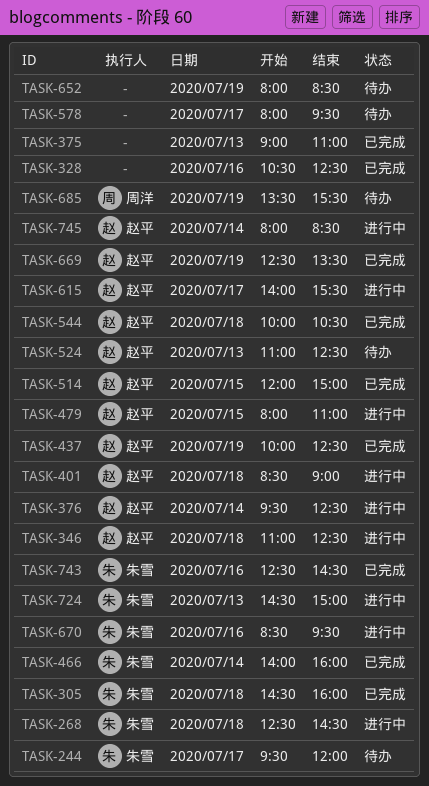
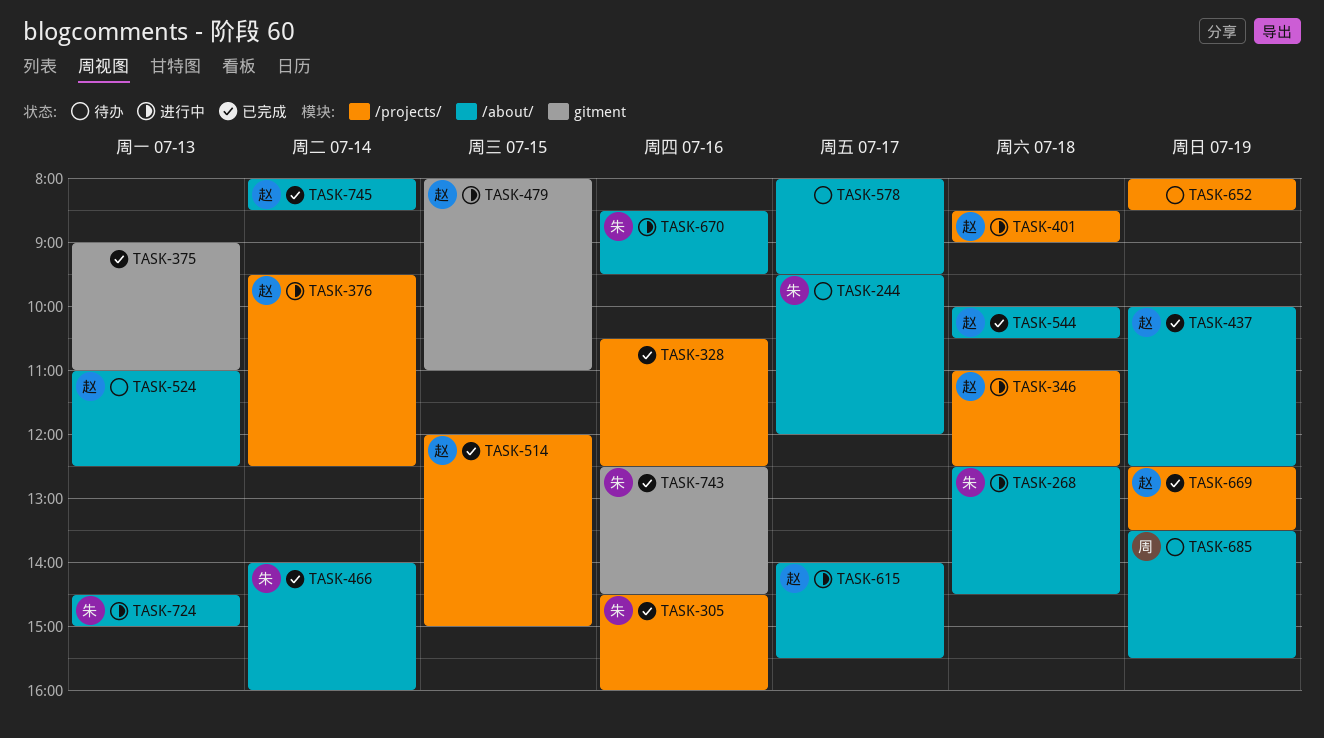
TASK-305, day: Jul 18 -> Jul 16
TASK-745, status: 进行中 -> 已完成

